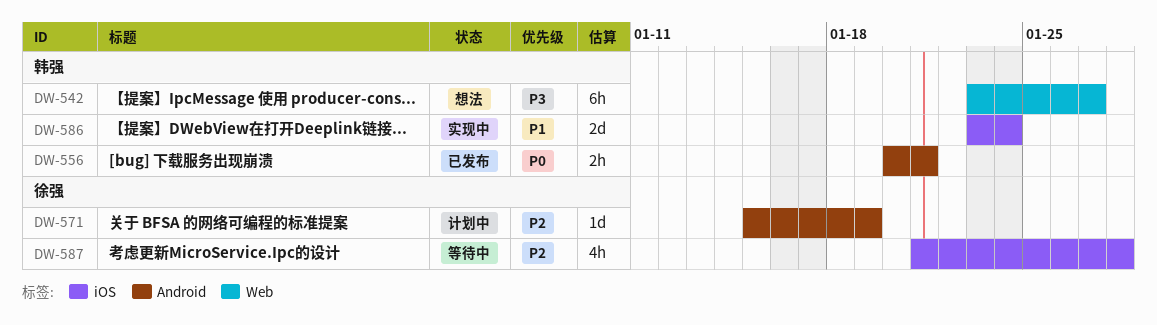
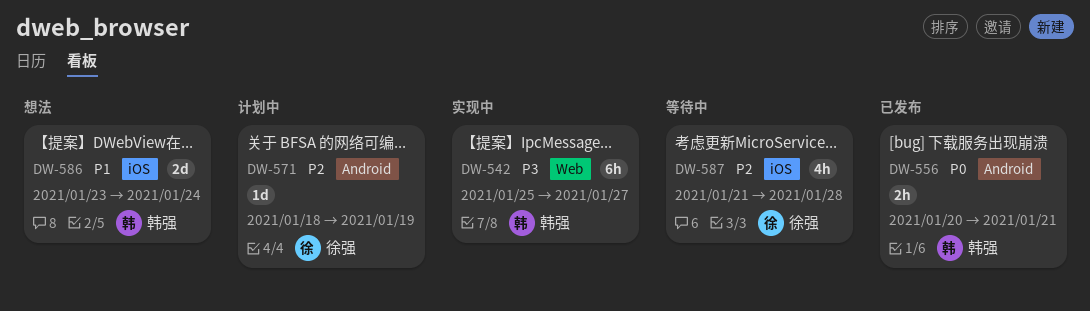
DW-542, status: 想法 -> 实现中
DW-542, start: Jan 23 -> Jan 25
DW-571, start: Jan 15 -> Jan 18
DW-586, status: 实现中 -> 想法

